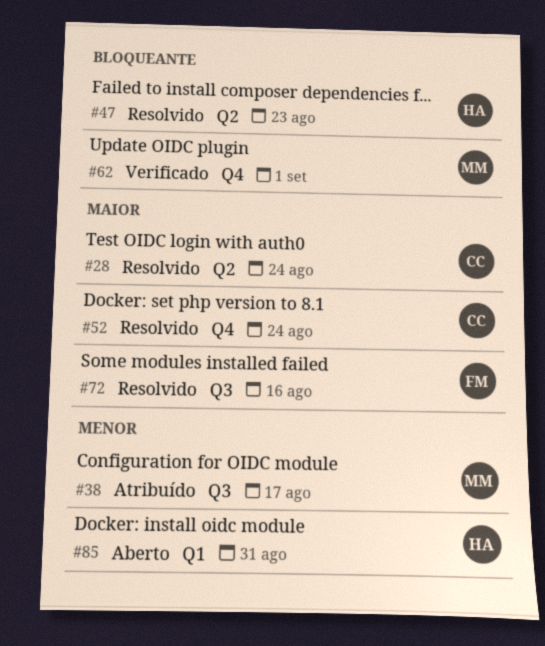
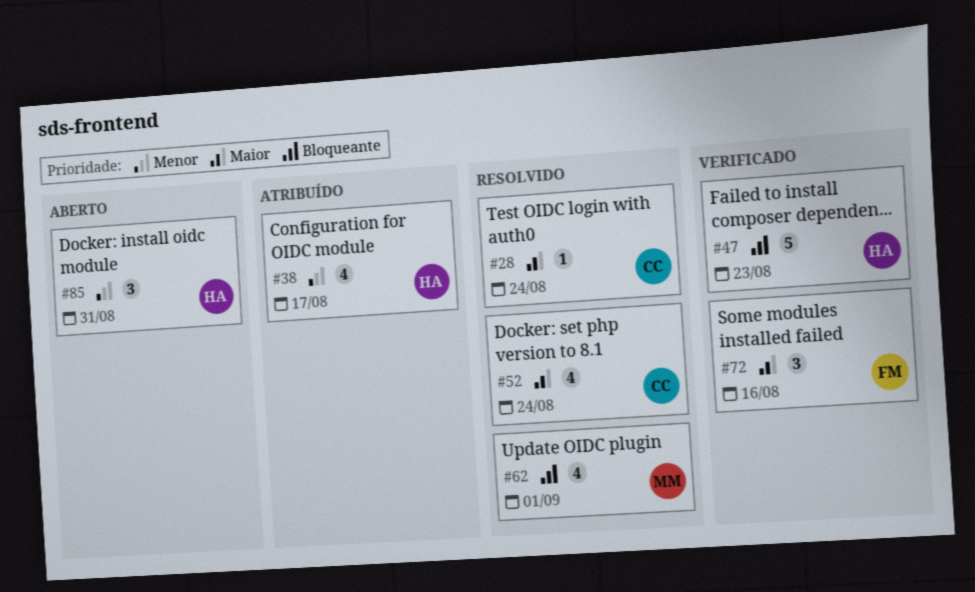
#38, owner: MM -> HA
#47, status: Resolvido -> Verificado
#62, status: Verificado -> Resolvido
#72, status: Resolvido -> Verificado

